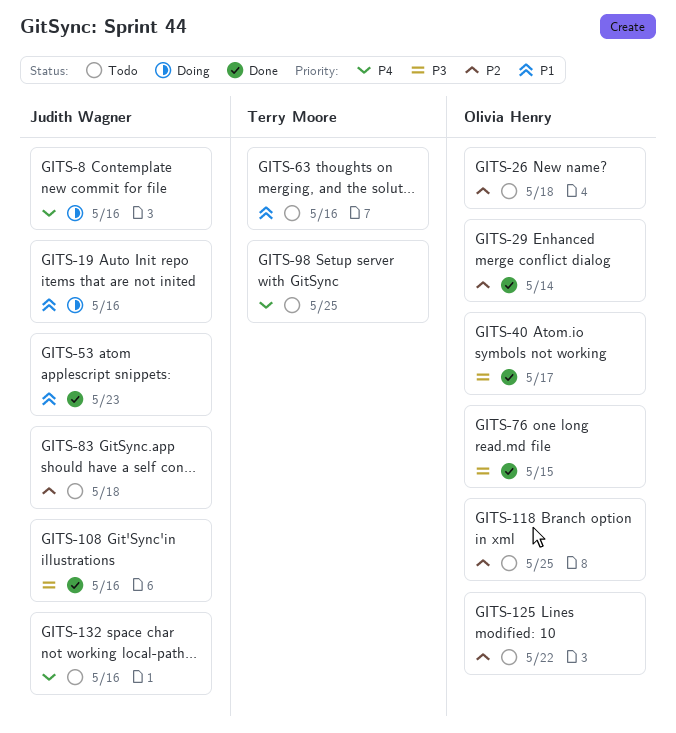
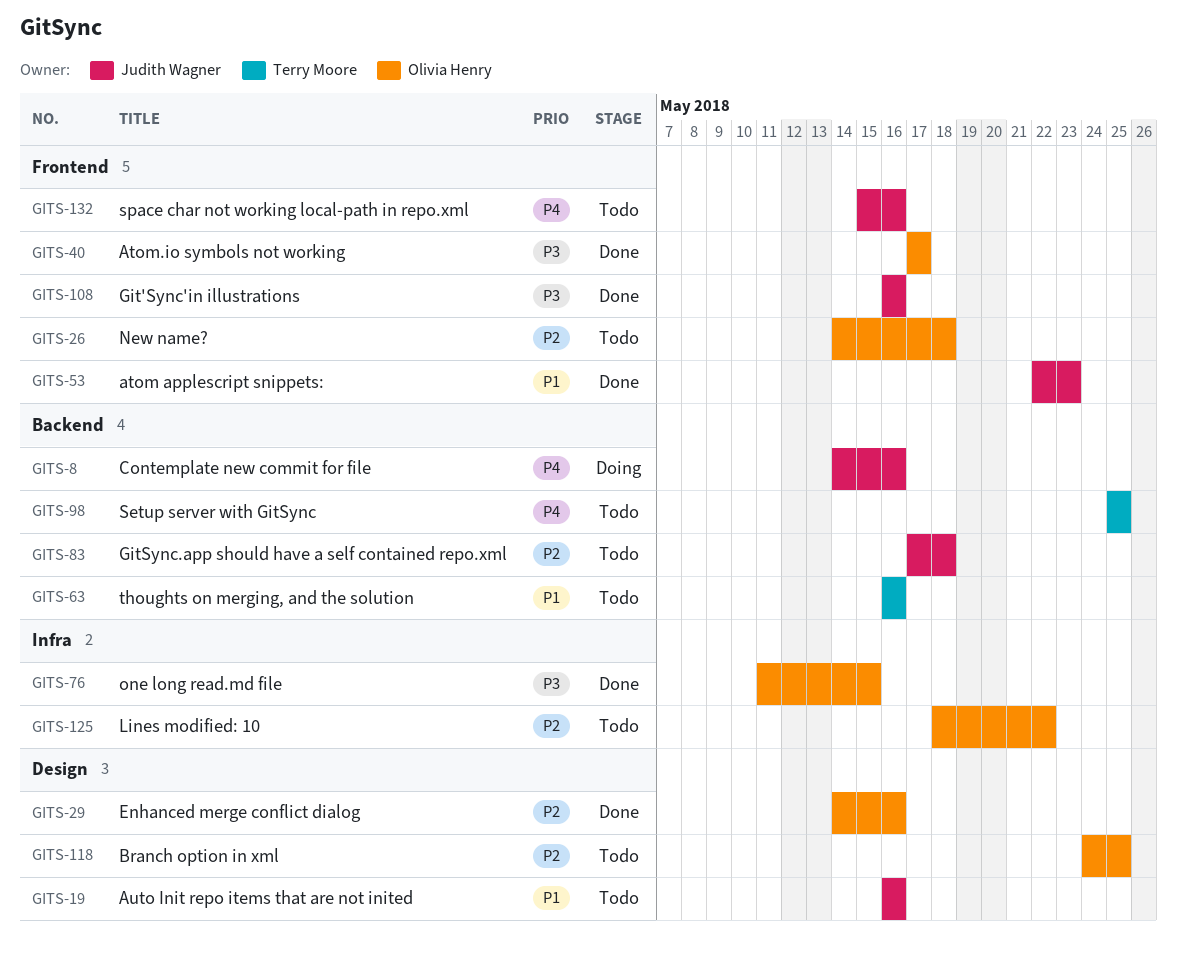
GITS-19, status: Doing -> Todo
GITS-29, due: May 14 -> May 16

